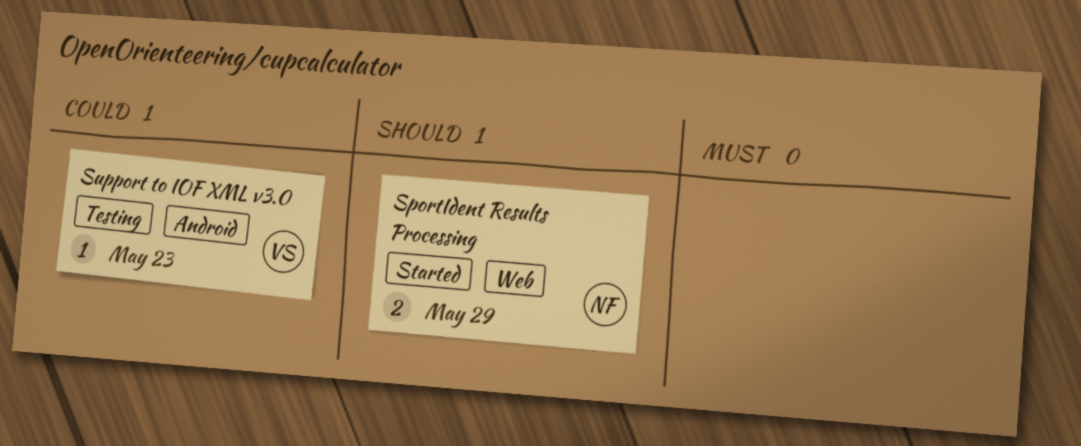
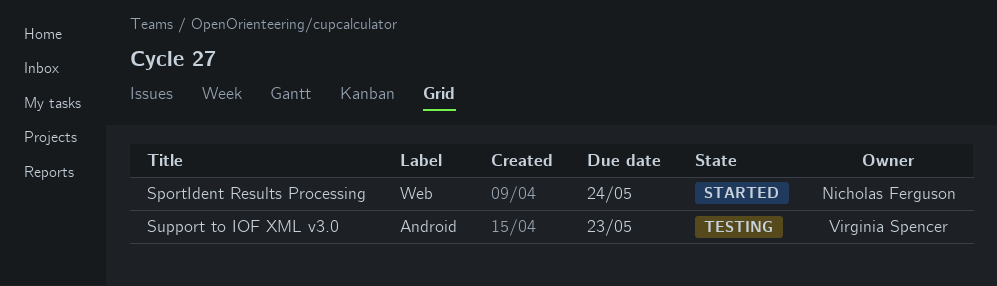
SportIdent Results Processing, due: May 29 -> May 24

